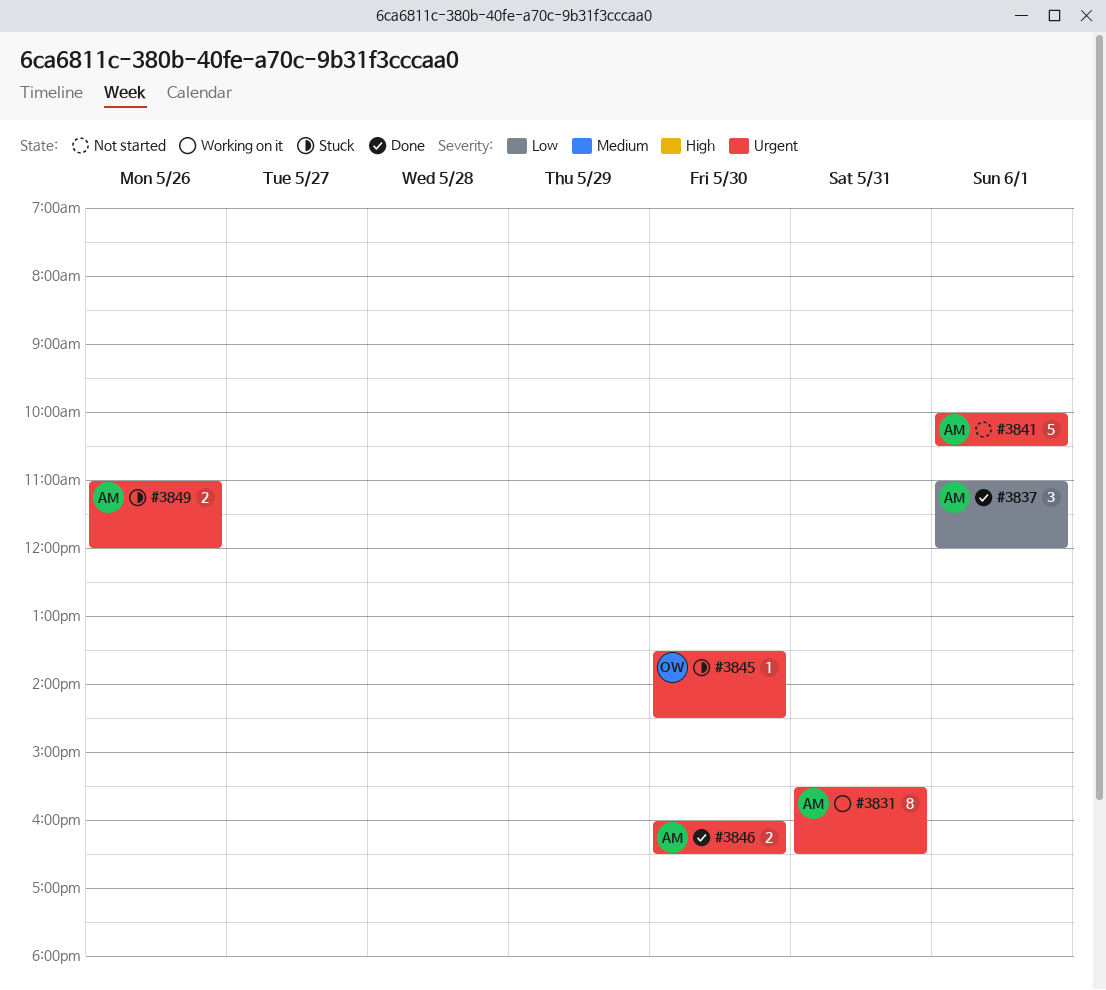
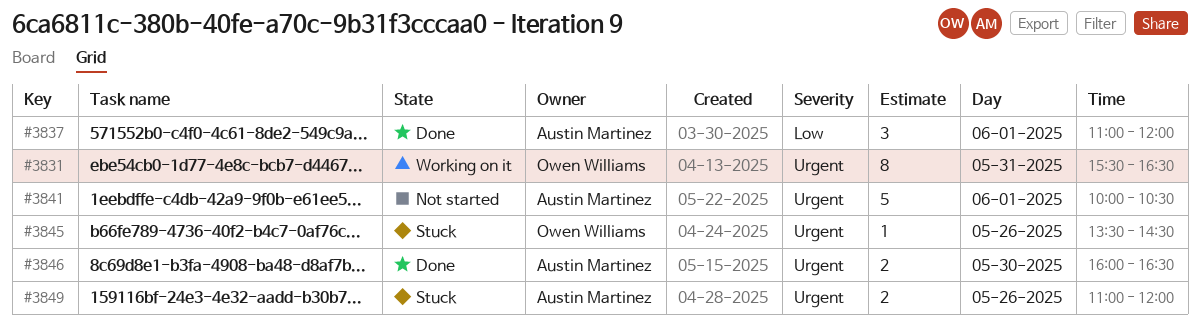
#3831, owner: Austin Martinez -> Owen Williams
#3845, day: May 30 -> May 26

